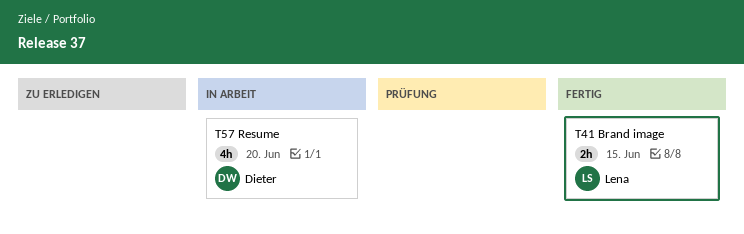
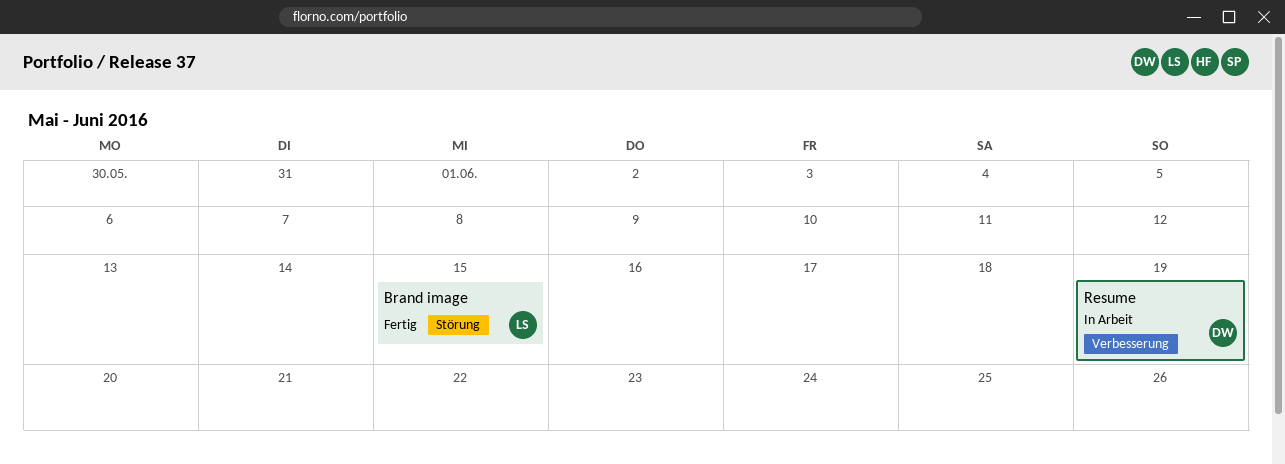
Resume, due: Jun 20 -> Jun 19

